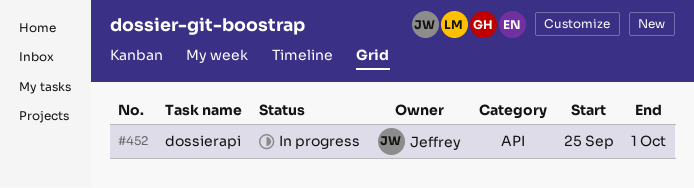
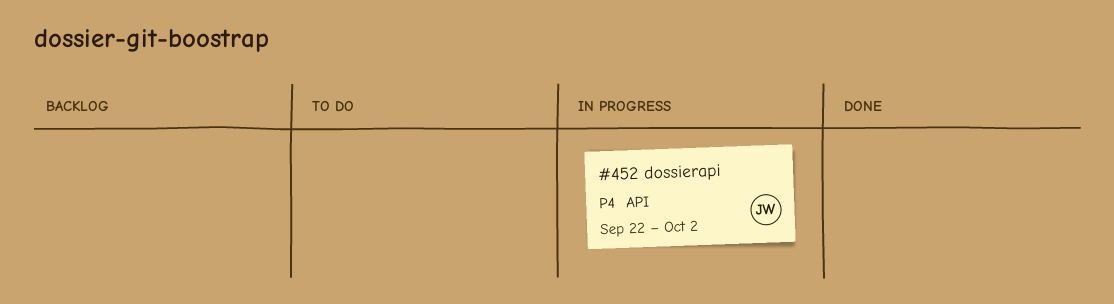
#452, start: Sep 25 -> Sep 22
#452, due: Oct 1 -> Oct 2

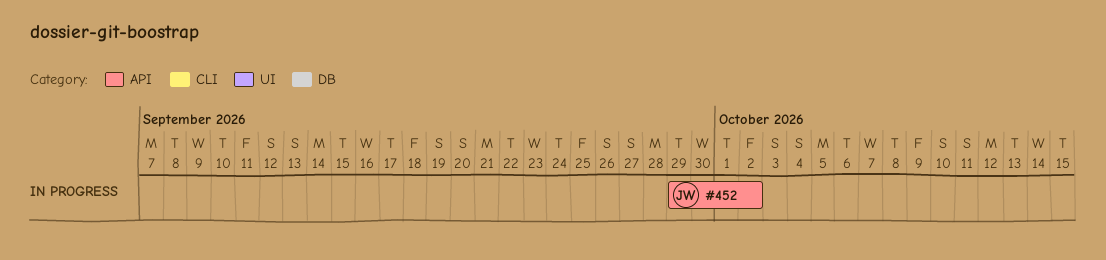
#452, start: Sep 22 -> Sep 29

